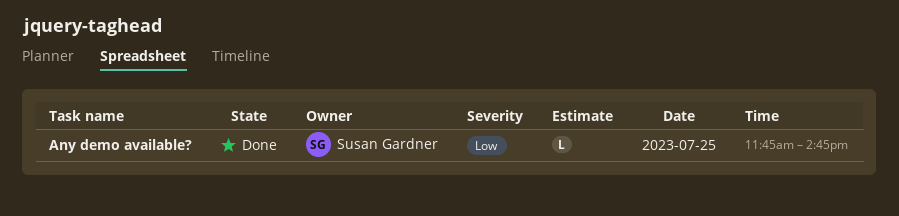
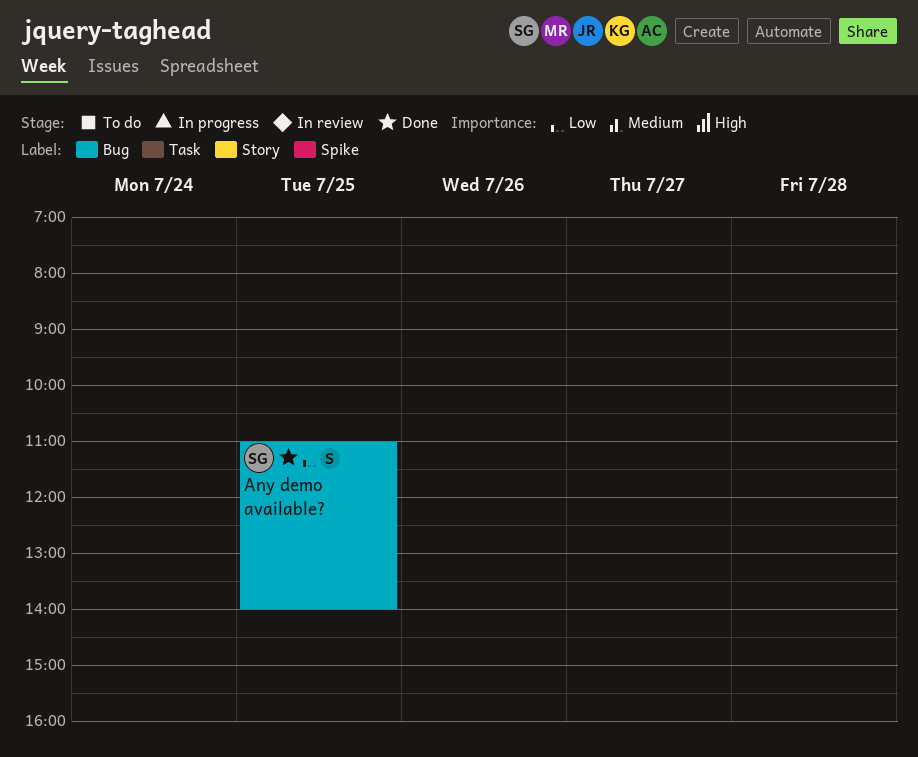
Any demo available?, estimate: L -> S
Any demo available?, begins: 11:45 -> 11:00
Any demo available?, ends: 14:45 -> 14:00

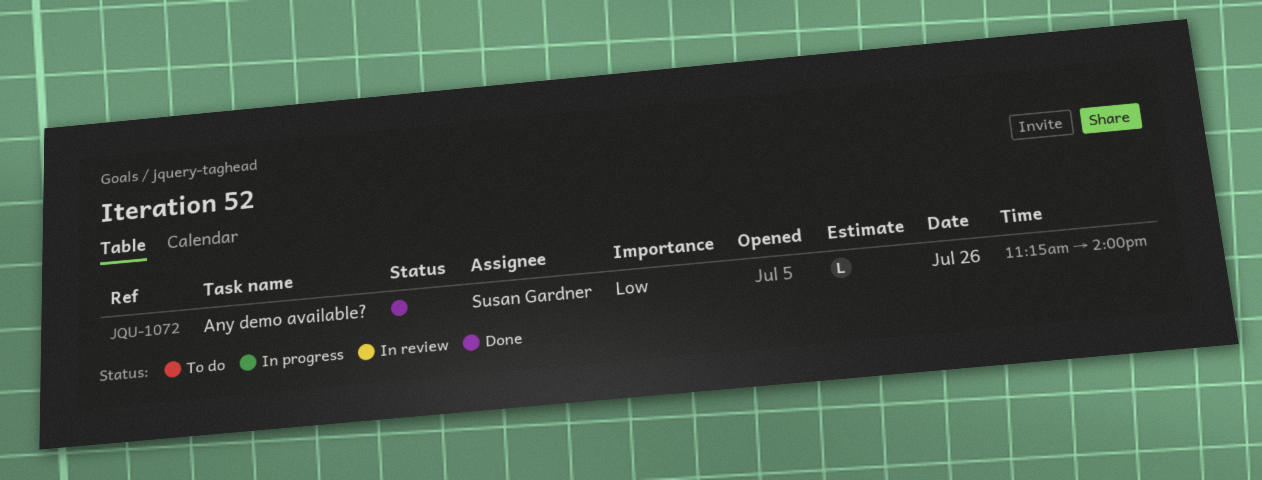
Any demo available?, estimate: S -> L
Any demo available?, day: Jul 25 -> Jul 26
Any demo available?, begins: 11:00 -> 11:15

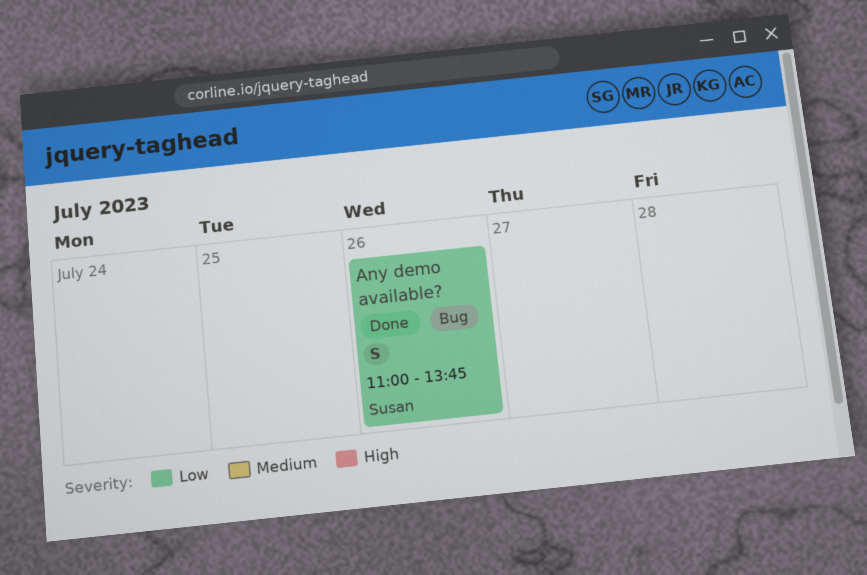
Any demo available?, estimate: L -> S
Any demo available?, begins: 11:15 -> 11:00
Any demo available?, ends: 14:00 -> 13:45

